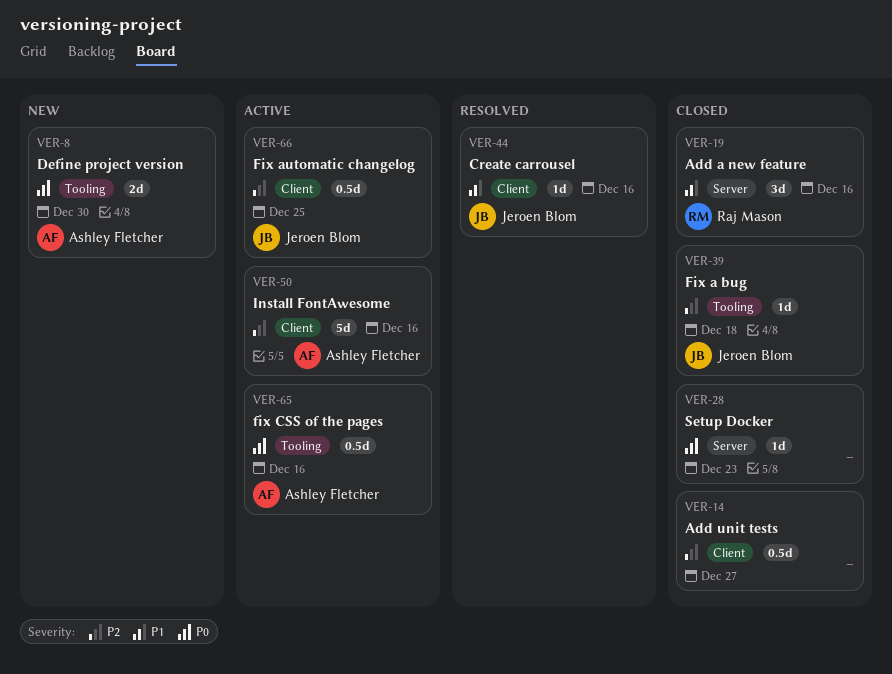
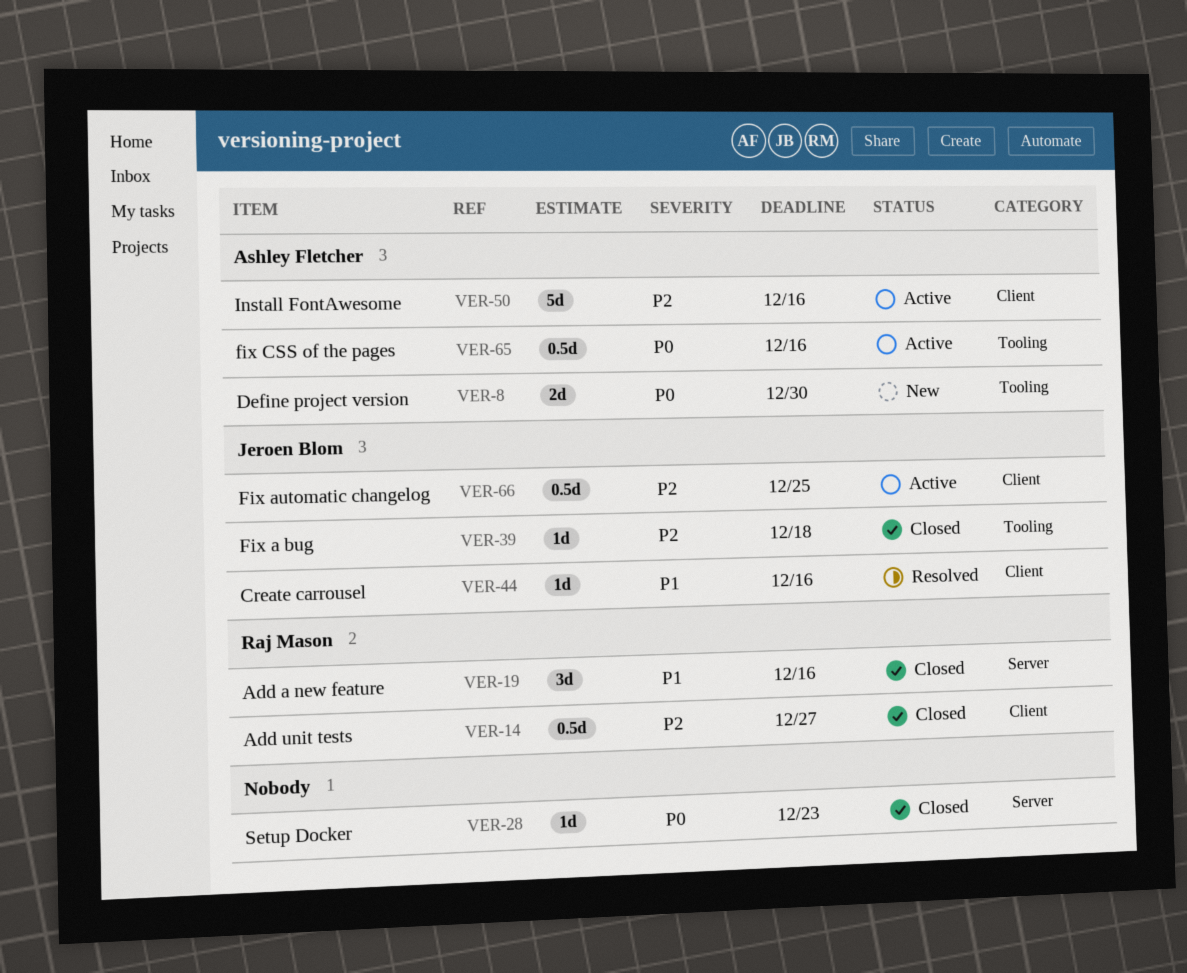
VER-14, owner: none -> Raj Mason

